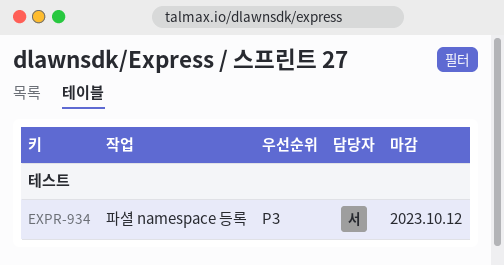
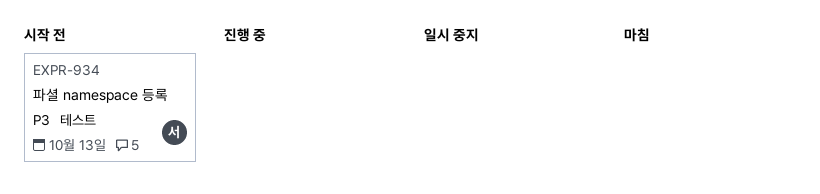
EXPR-934, due: Oct 12 -> Oct 13

